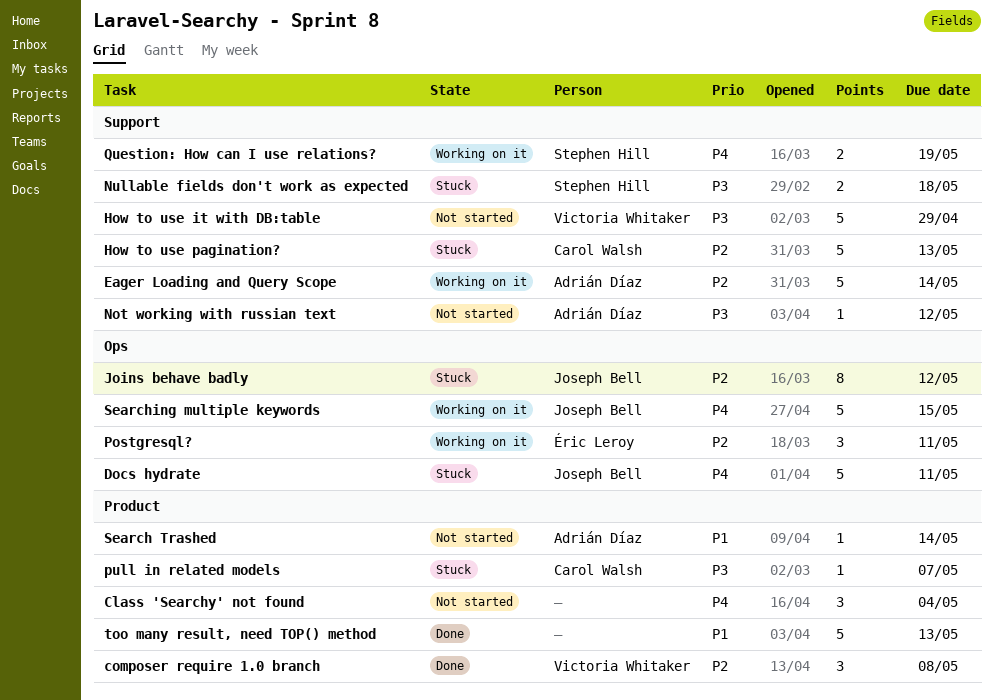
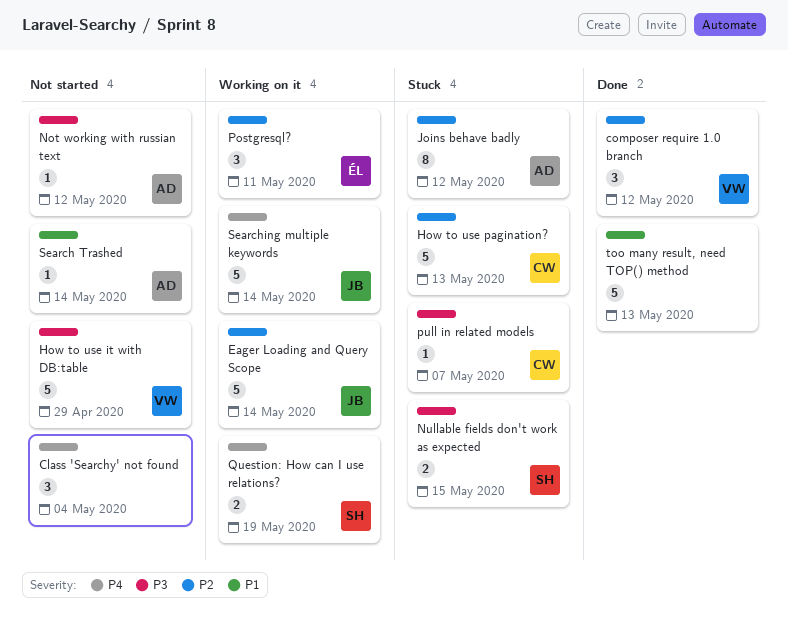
composer require 1.0 branch, due: May 8 -> May 12
Docs hydrate: present -> none
Eager Loading and Query Scope, owner: Adrián Díaz -> Joseph Bell
Joins behave badly, owner: Joseph Bell -> Adrián Díaz
Nullable fields don't work as expected, due: May 18 -> May 15
Searching multiple keywords, due: May 15 -> May 14

